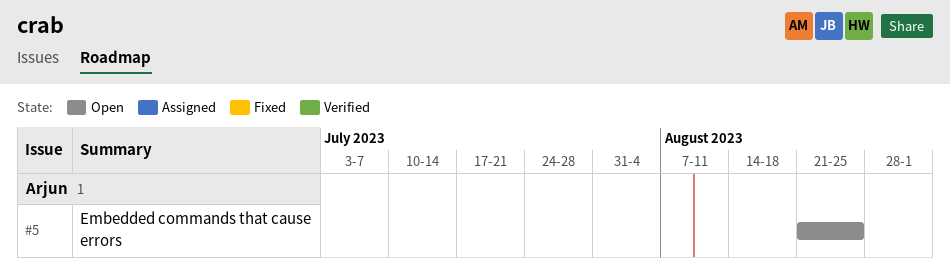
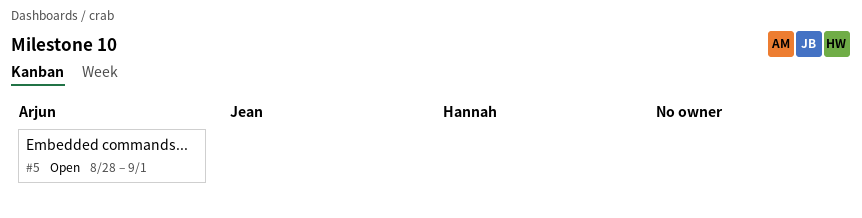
#5, start: Aug 21 -> Aug 28
#5, due: Aug 25 -> Sep 1

